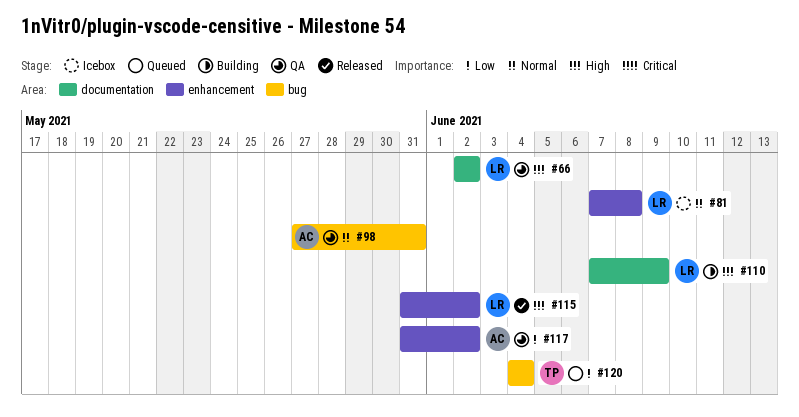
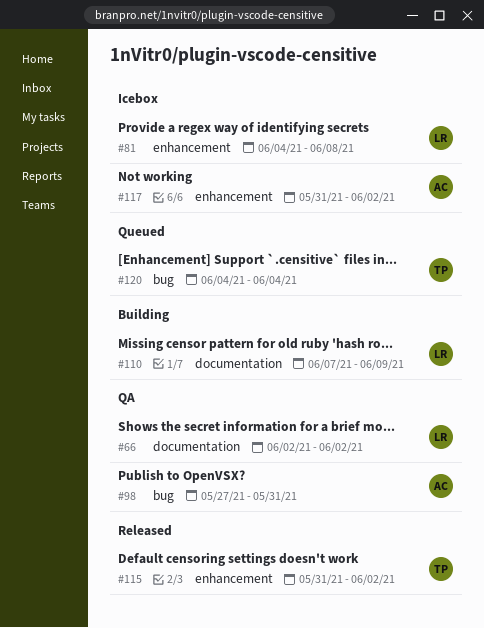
#81, start: Jun 7 -> Jun 4
#115, owner: LR -> TP
#117, status: QA -> Icebox

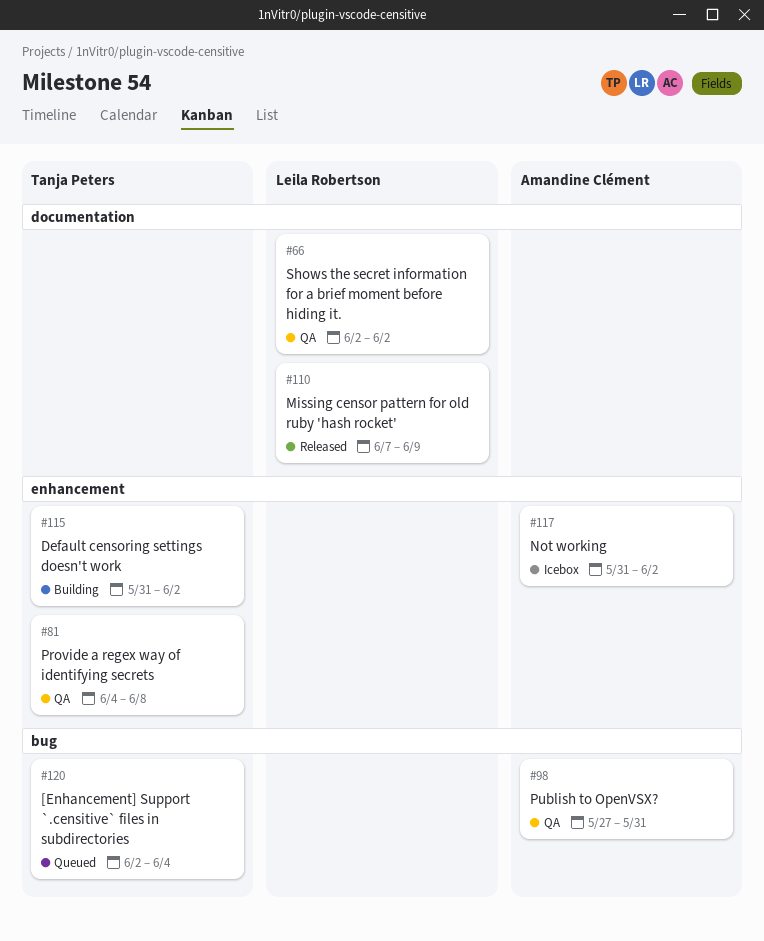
#81, status: Icebox -> QA
#81, owner: Leila Robertson -> Tanja Peters
#110, status: Building -> Released
#115, status: Released -> Building
#120, start: Jun 4 -> Jun 2

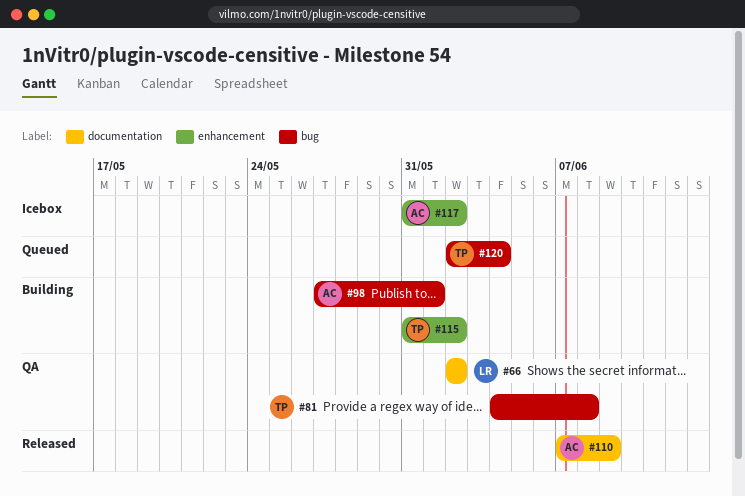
#81, label: enhancement -> bug
#98, status: QA -> Building
#98, due: May 31 -> Jun 1
#110, owner: Leila Robertson -> Amandine Clément

